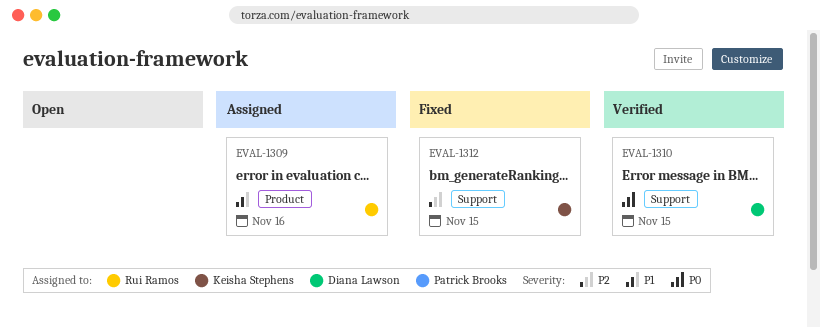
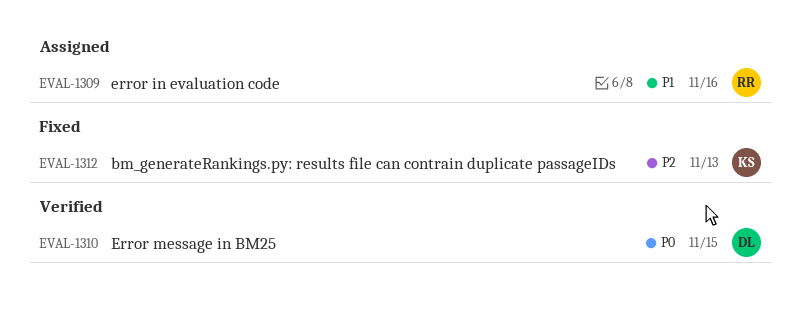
EVAL-1312, due: Nov 15 -> Nov 13

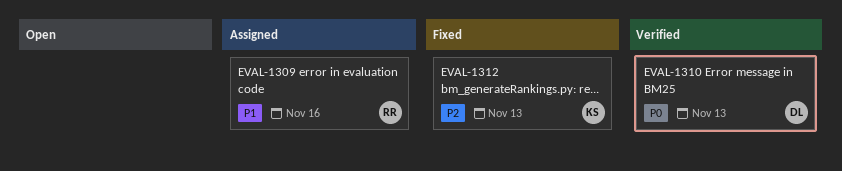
EVAL-1310, due: Nov 15 -> Nov 13

